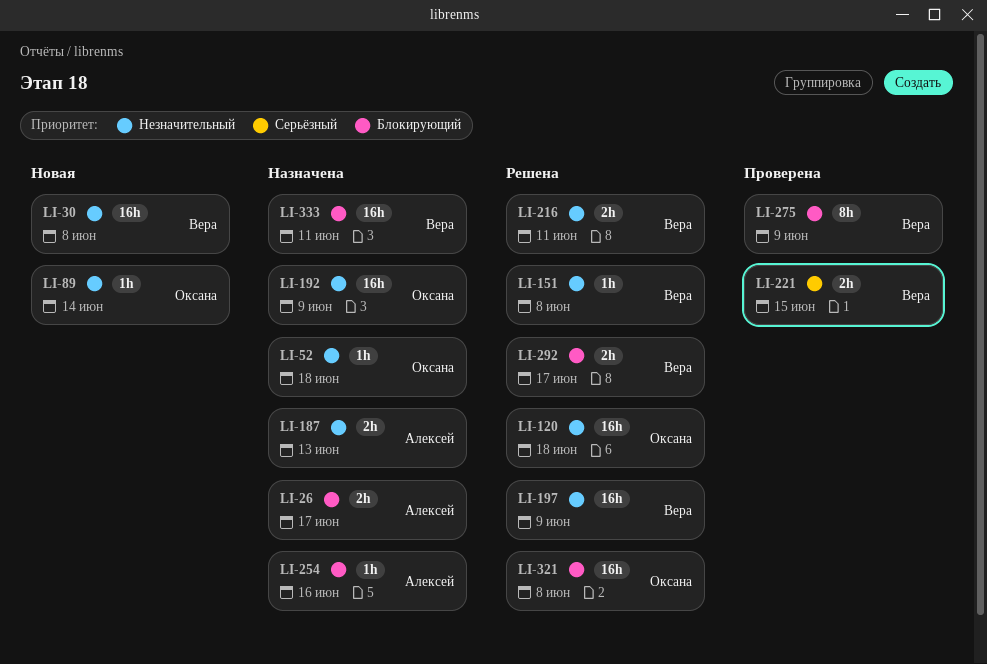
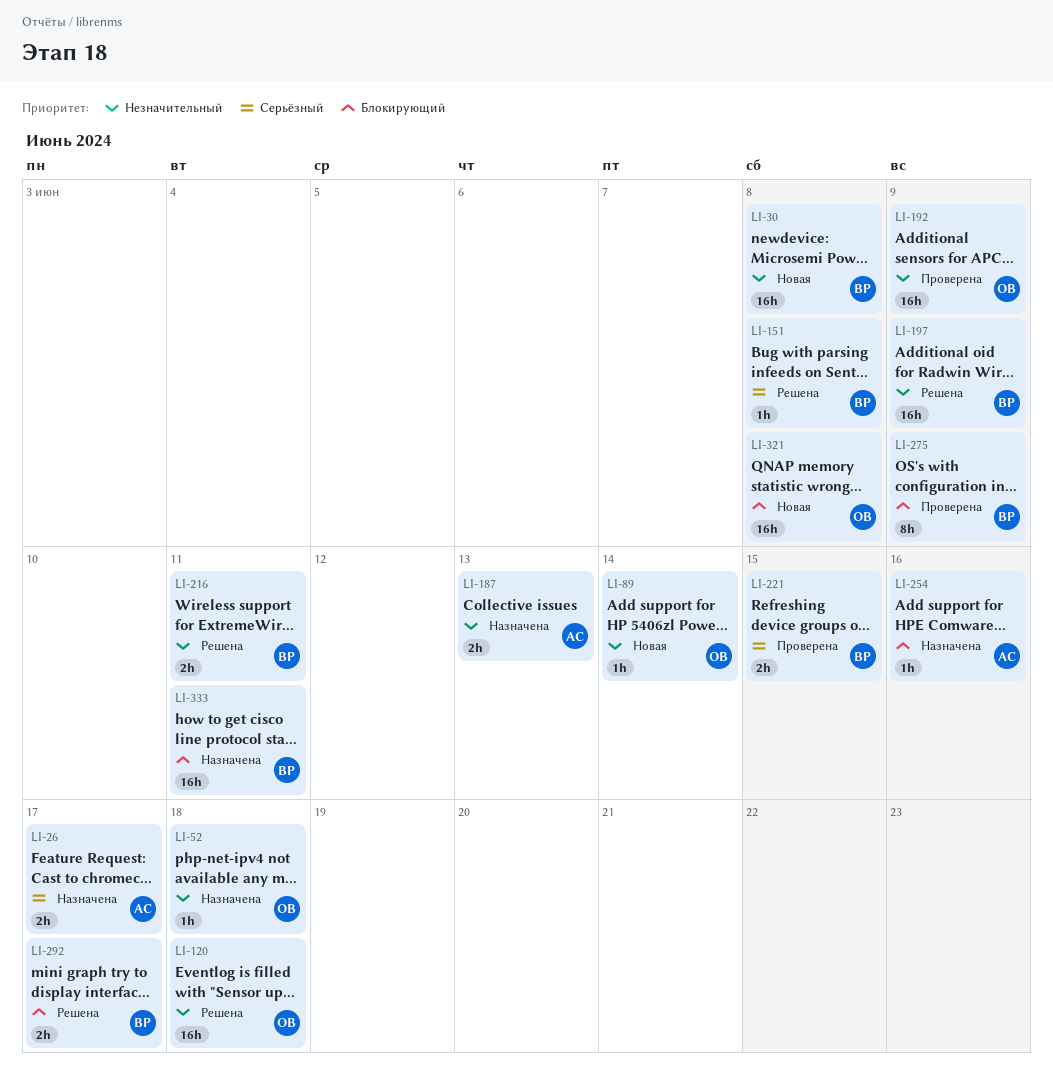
LI-26, priority: Блокирующий -> Серьёзный
LI-151, priority: Незначительный -> Серьёзный
LI-192, status: Назначена -> Проверена
LI-321, status: Решена -> Новая

